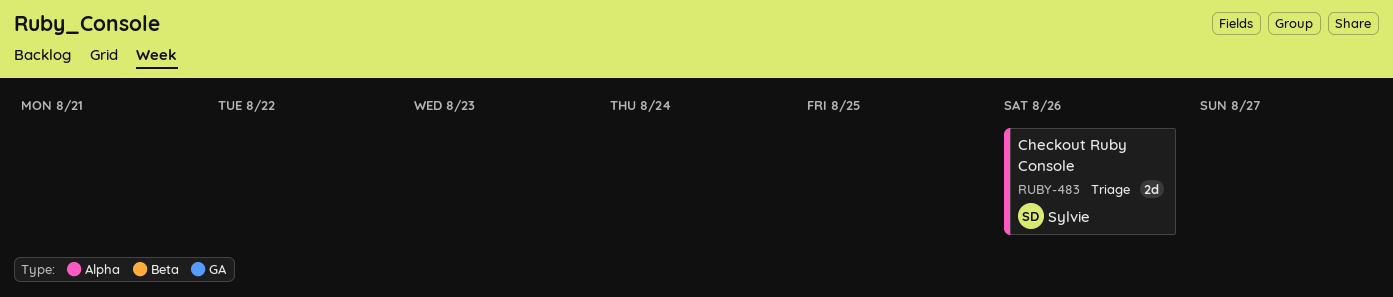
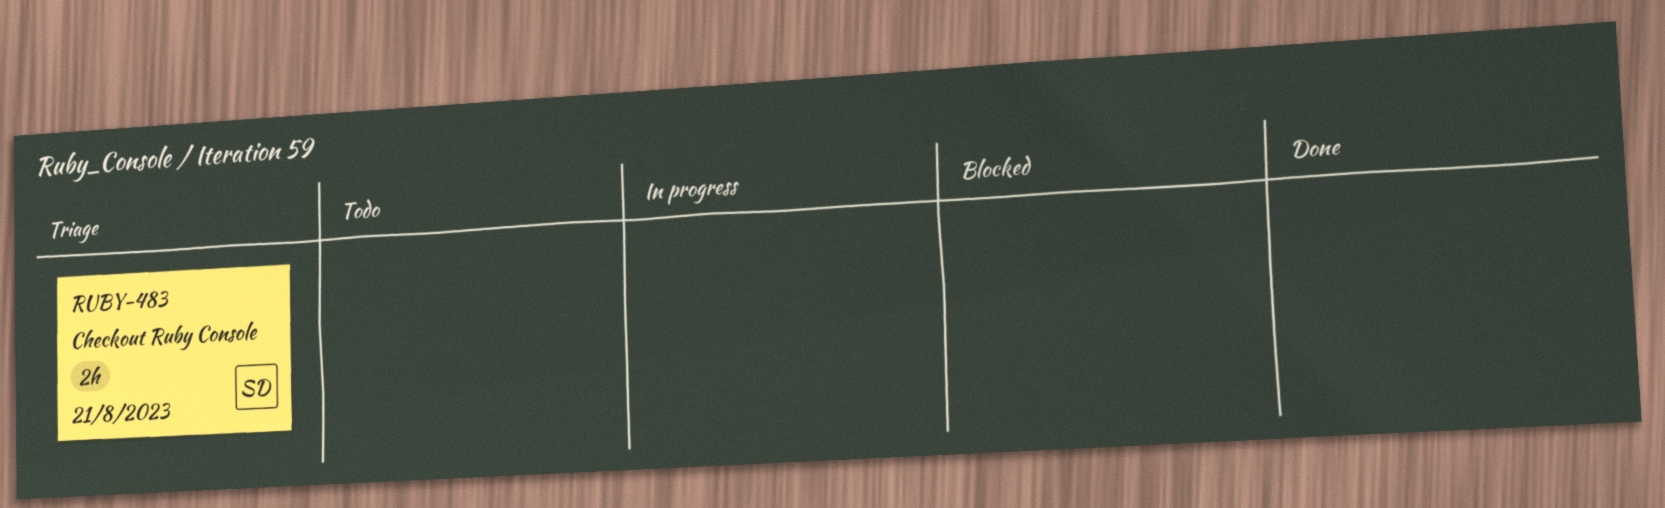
RUBY-483, estimate: 2d -> 2h
RUBY-483, due: Aug 26 -> Aug 21

